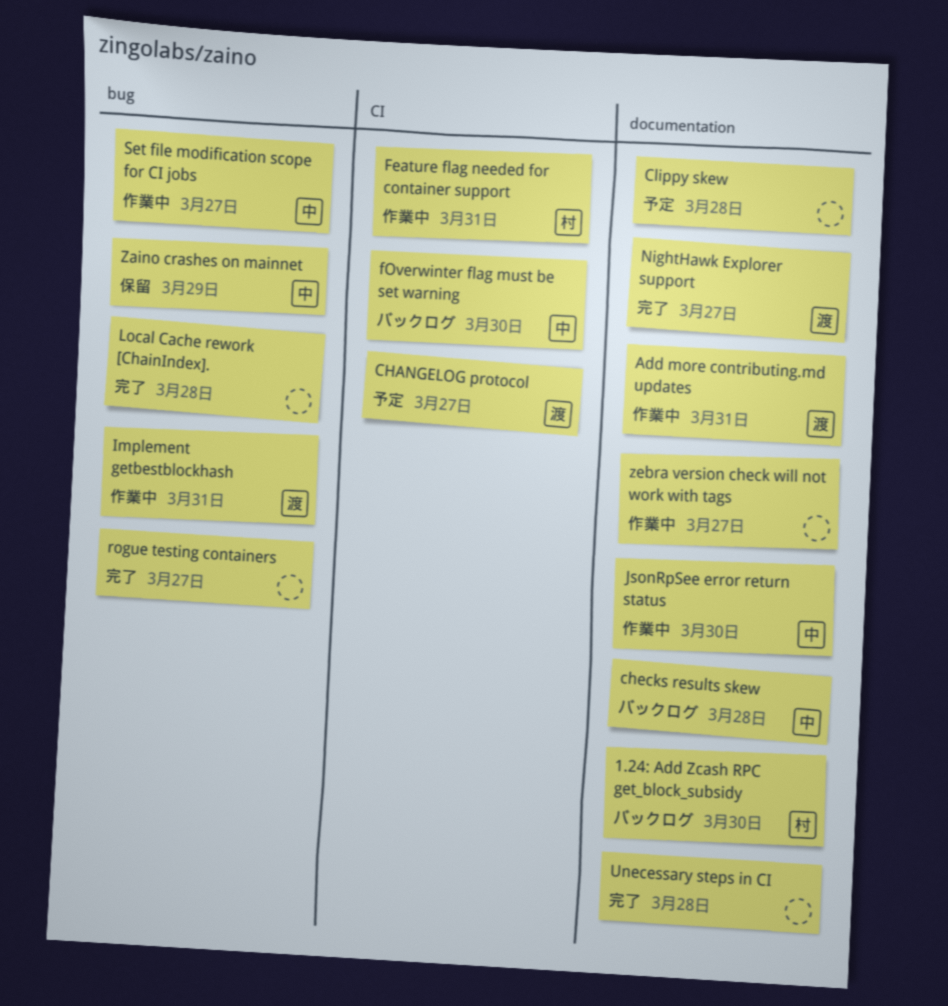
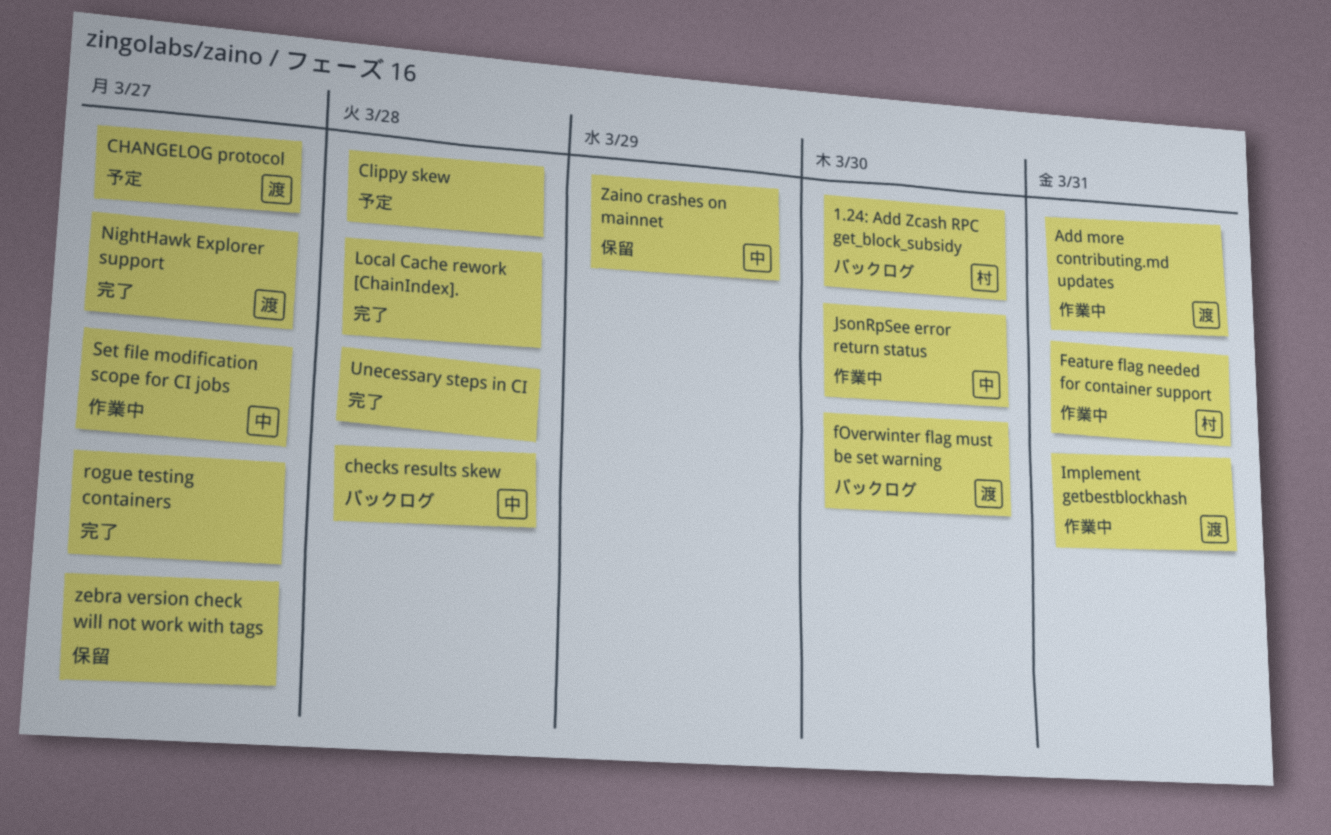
fOverwinter flag must be set warning, owner: 中 -> 渡
zebra version check will not work with tags, status: 作業中 -> 保留

